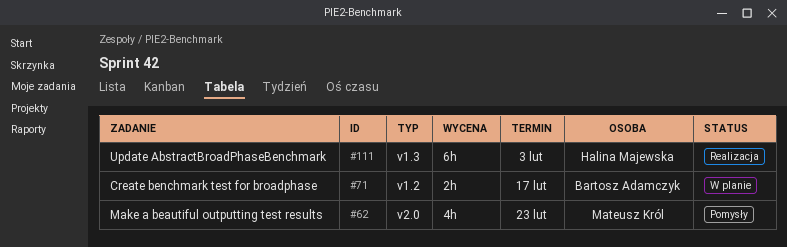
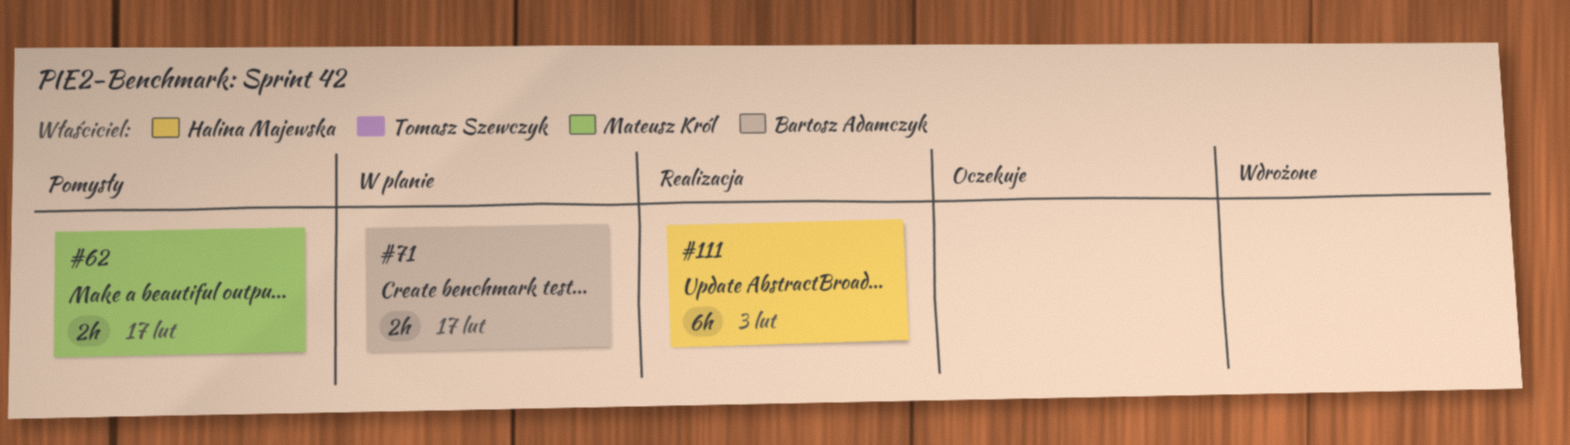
#62, estimate: 4h -> 2h
#62, due: Feb 23 -> Feb 17

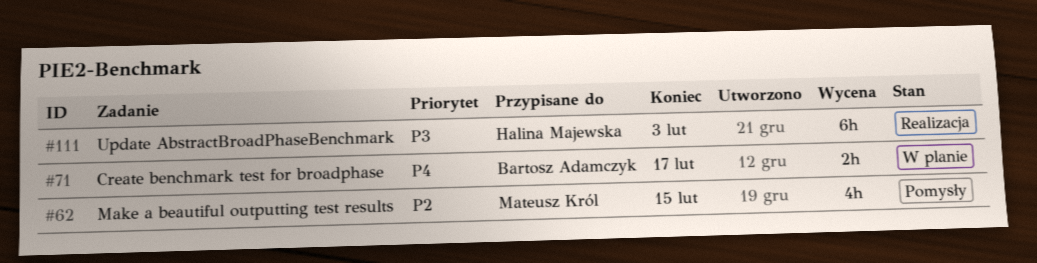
#62, estimate: 2h -> 4h
#62, due: Feb 17 -> Feb 15

